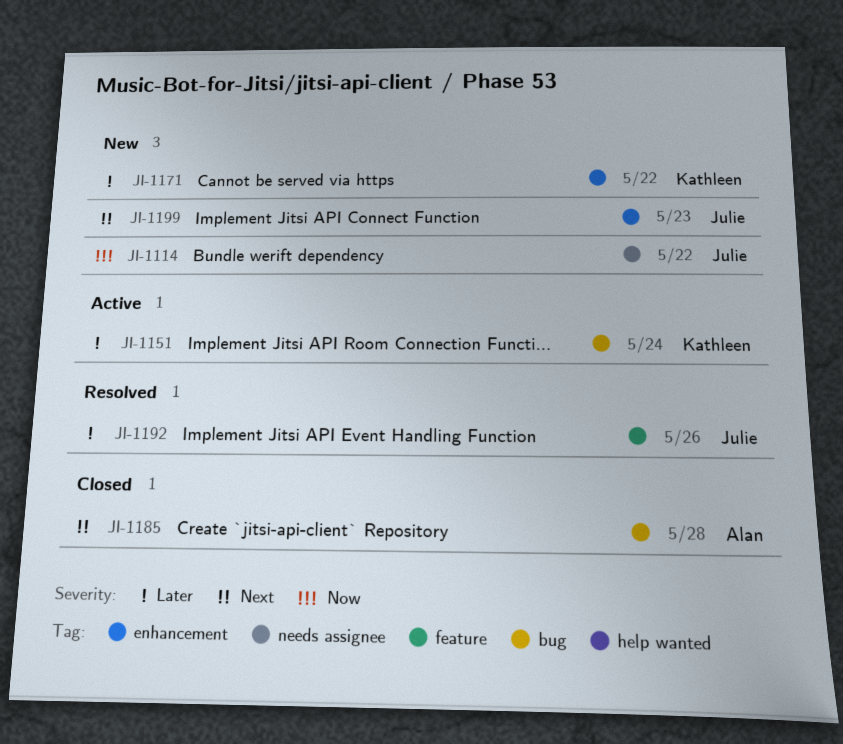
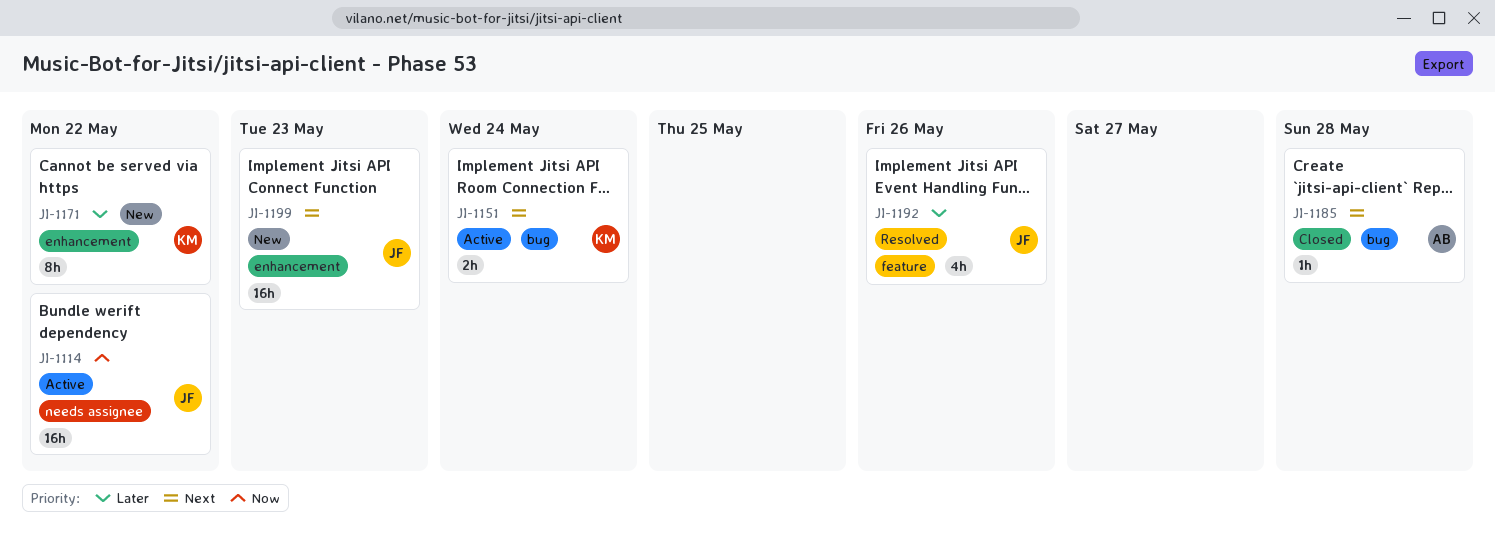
JI-1114, status: New -> Active
JI-1151, priority: Later -> Next

